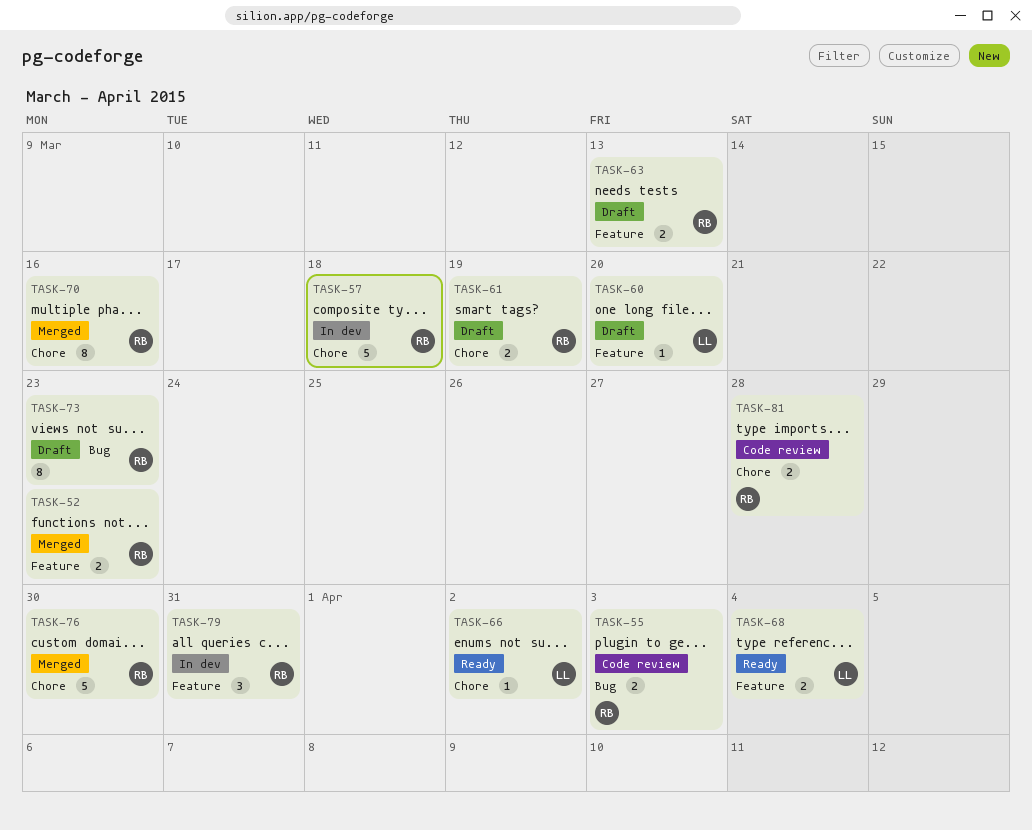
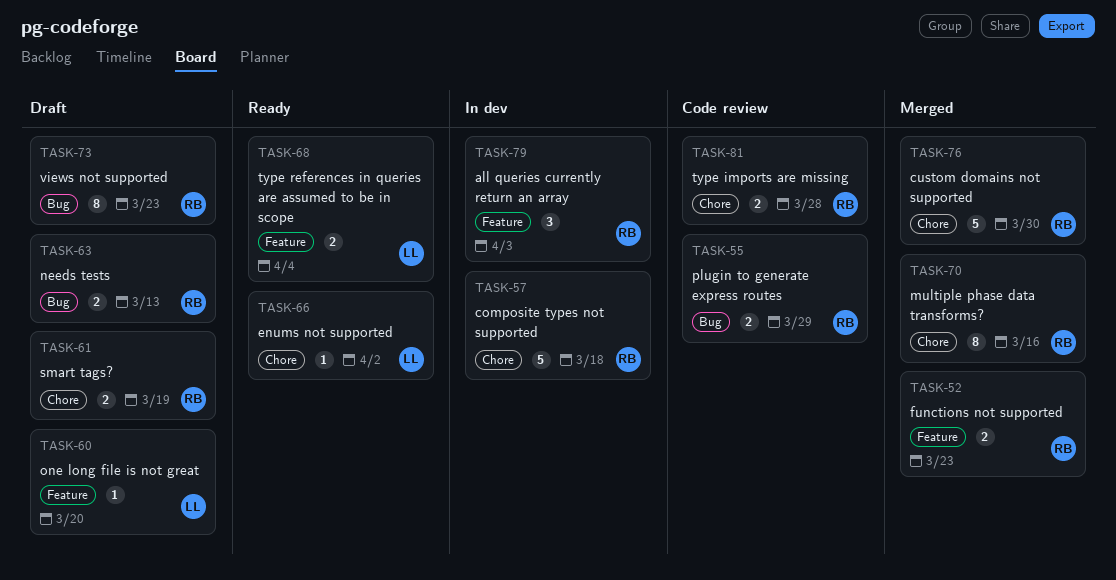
TASK-55, due: Apr 3 -> Mar 29
TASK-63, label: Feature -> Bug
TASK-79, due: Mar 31 -> Apr 3

